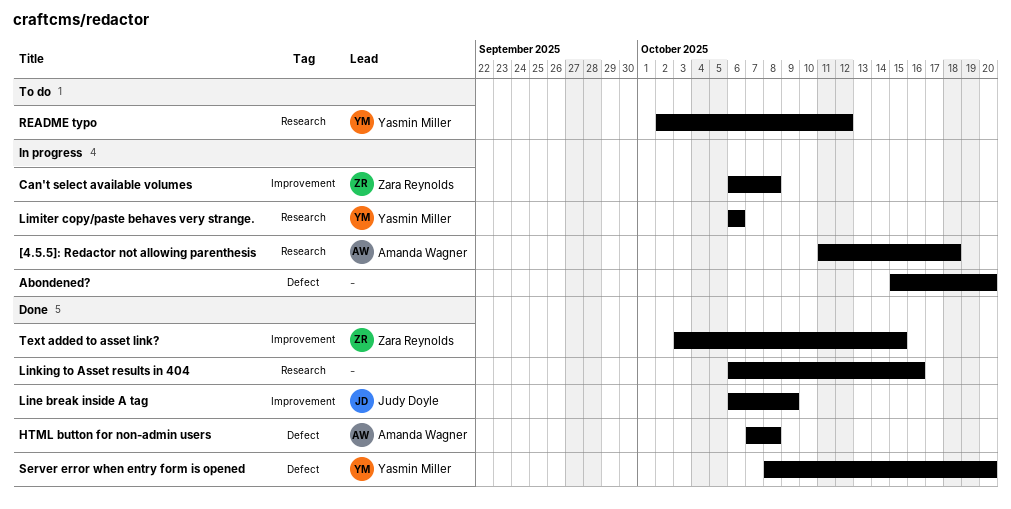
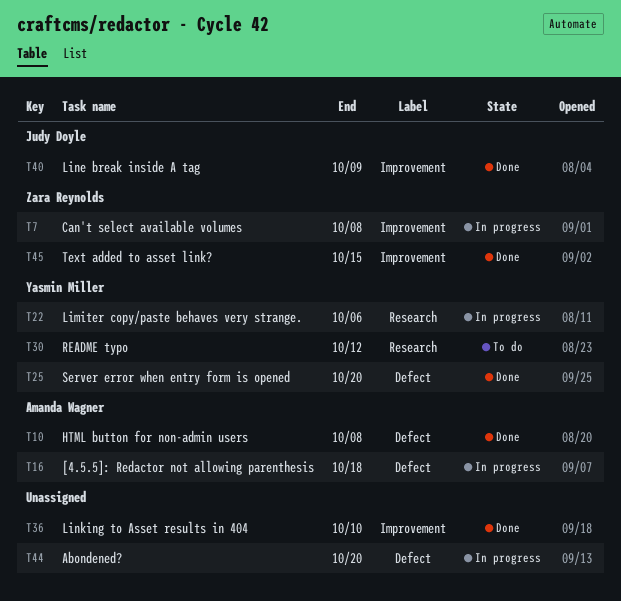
[4.5.5]: Redactor not allowing parenthesis, label: Research -> Defect
Linking to Asset results in 404, label: Research -> Improvement
Linking to Asset results in 404, due: Oct 16 -> Oct 10

